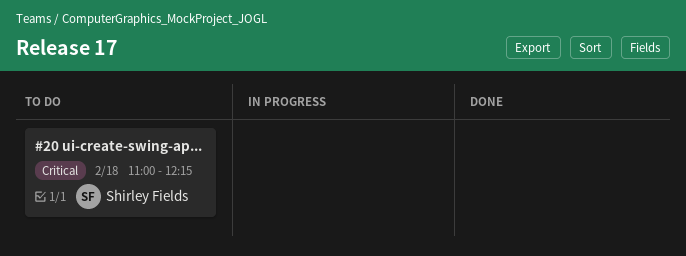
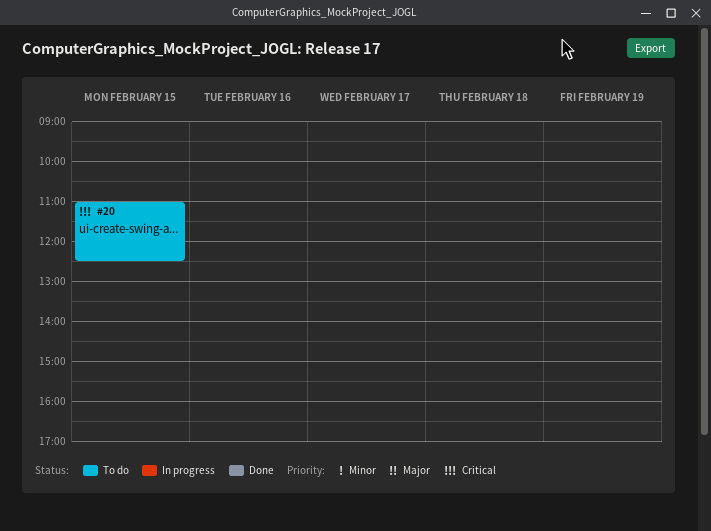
#20, day: Feb 18 -> Feb 15
#20, ends: 12:15 -> 12:30

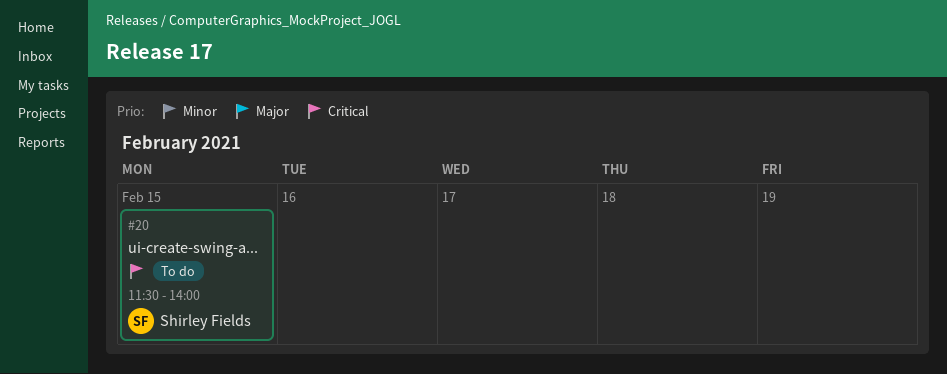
#20, begins: 11:00 -> 11:30
#20, ends: 12:30 -> 14:00

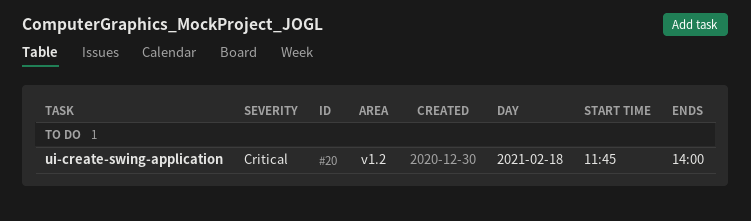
#20, day: Feb 15 -> Feb 18
#20, begins: 11:30 -> 11:45

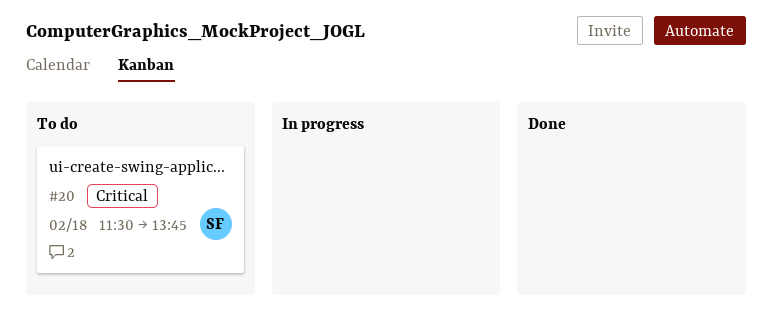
#20, begins: 11:45 -> 11:30
#20, ends: 14:00 -> 13:45

